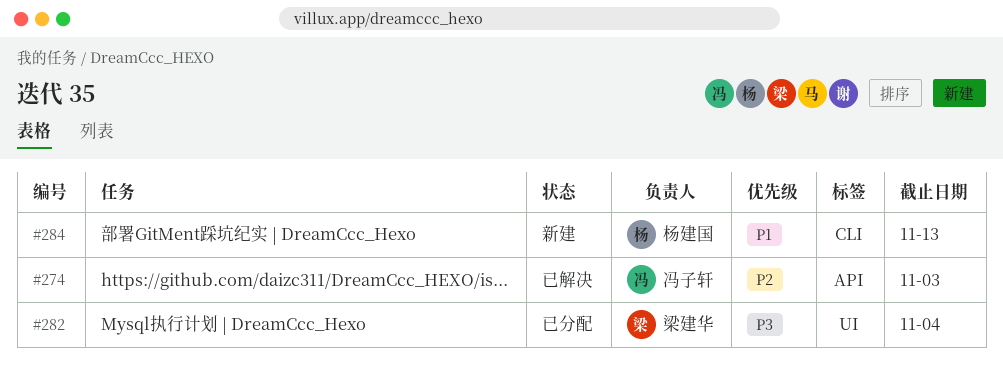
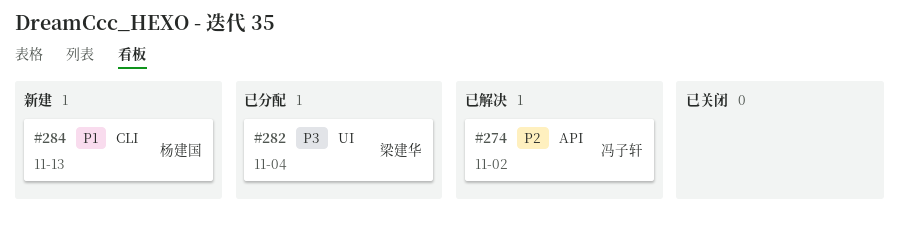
#274, due: Nov 3 -> Nov 2

